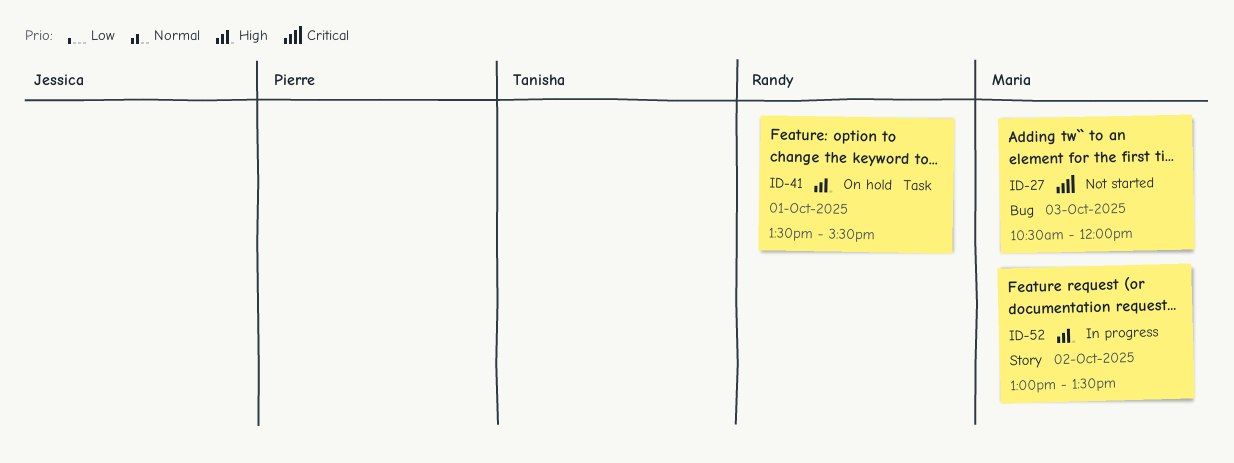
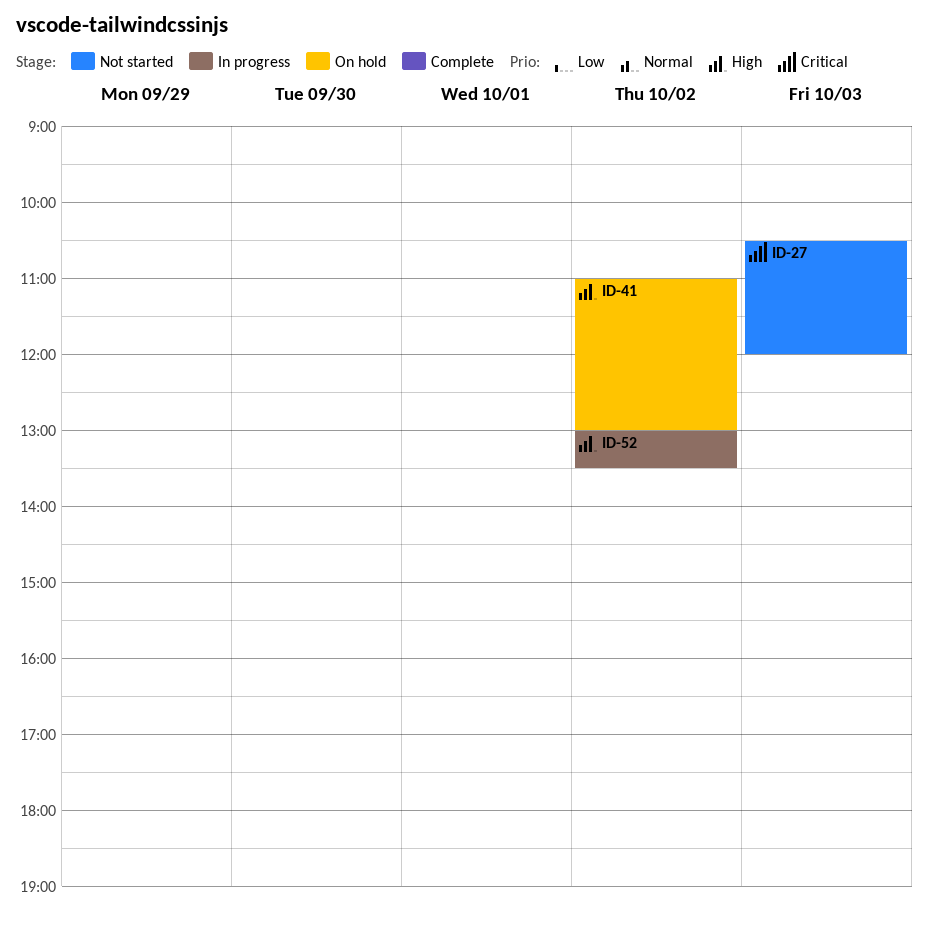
ID-41, day: Oct 1 -> Oct 2
ID-41, begins: 13:30 -> 11:00
ID-41, ends: 15:30 -> 13:00

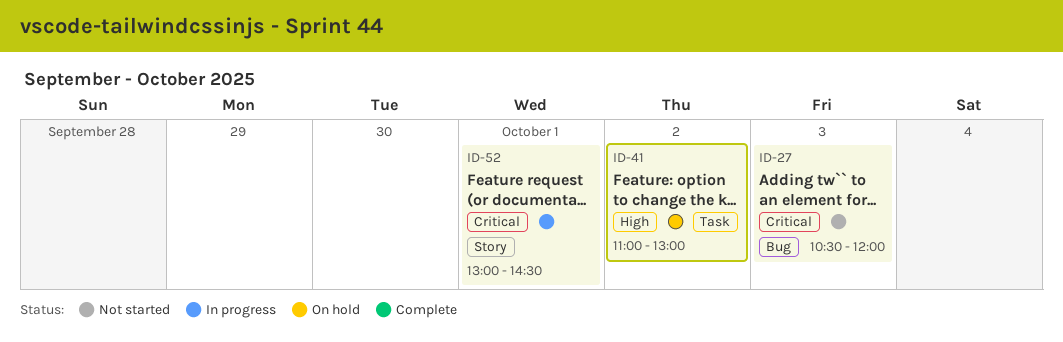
ID-52, priority: High -> Critical
ID-52, day: Oct 2 -> Oct 1
ID-52, ends: 13:30 -> 14:30

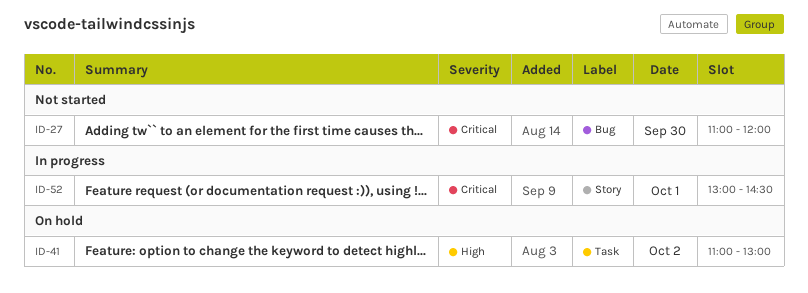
ID-27, day: Oct 3 -> Sep 30
ID-27, begins: 10:30 -> 11:00

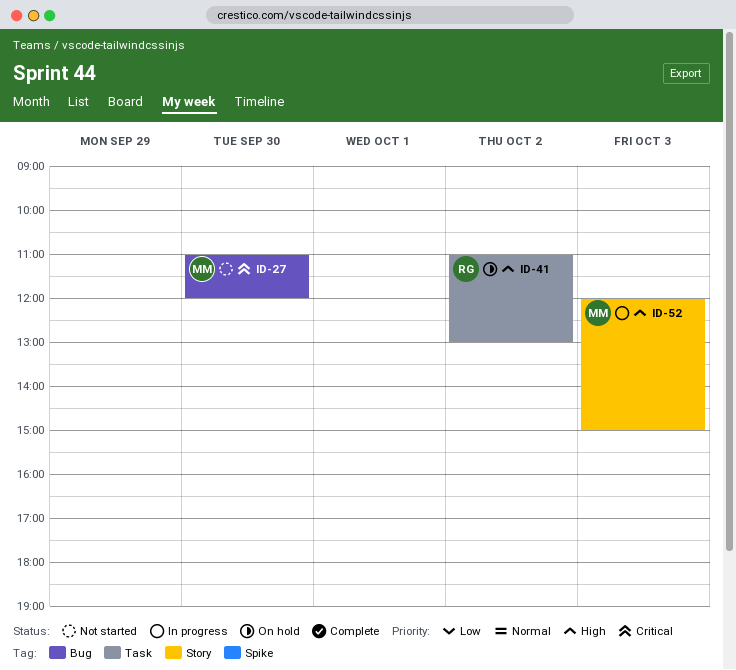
ID-52, priority: Critical -> High
ID-52, day: Oct 1 -> Oct 3
ID-52, begins: 13:00 -> 12:00
ID-52, ends: 14:30 -> 15:00

